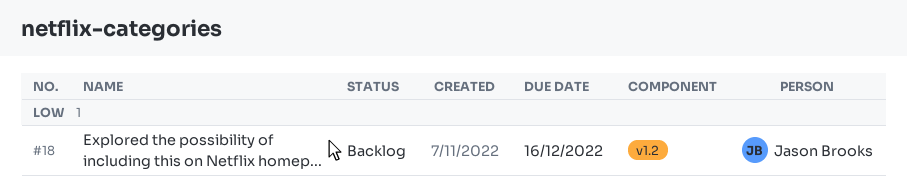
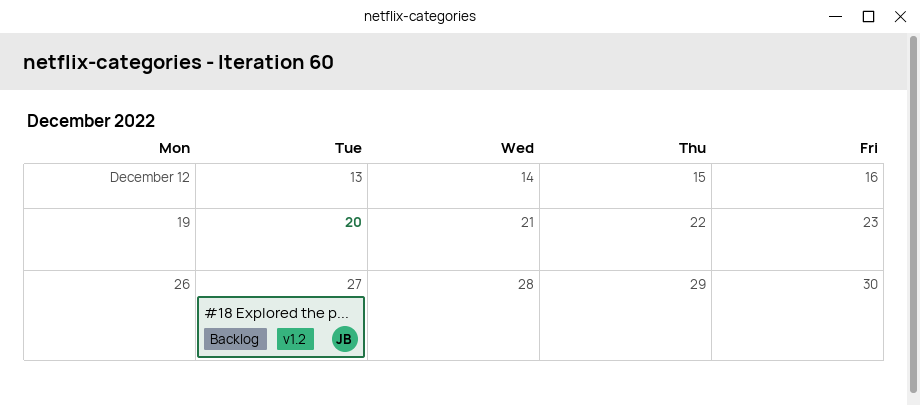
#18, due: Dec 16 -> Dec 27

